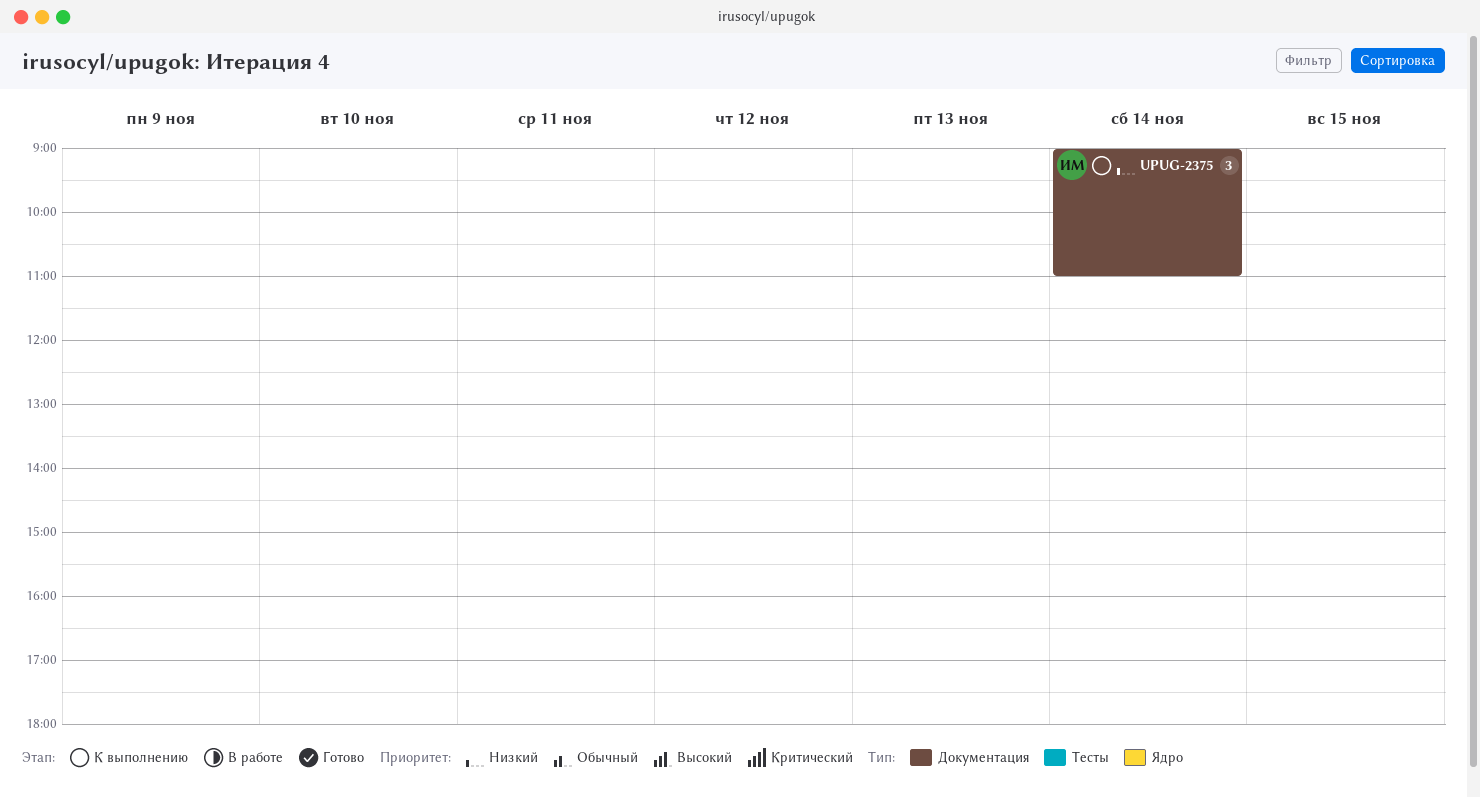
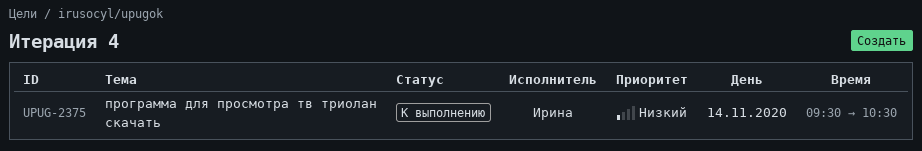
UPUG-2375, begins: 09:00 -> 09:30
UPUG-2375, ends: 11:00 -> 10:30

